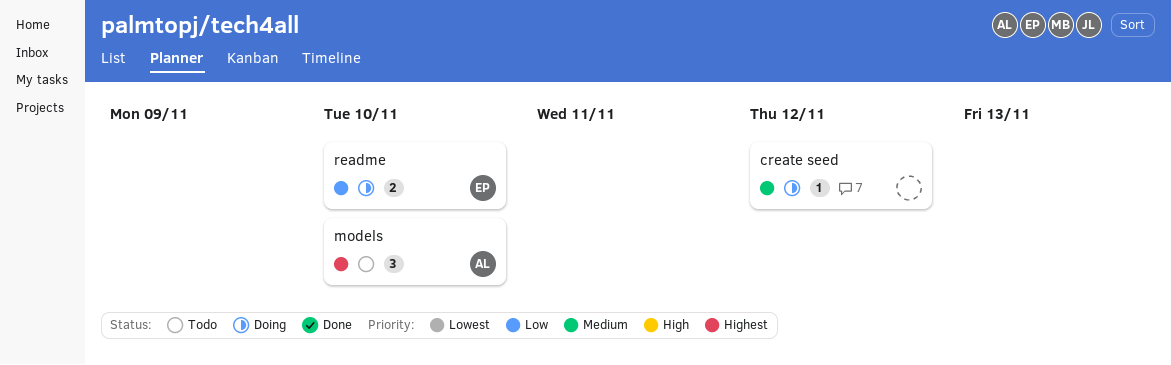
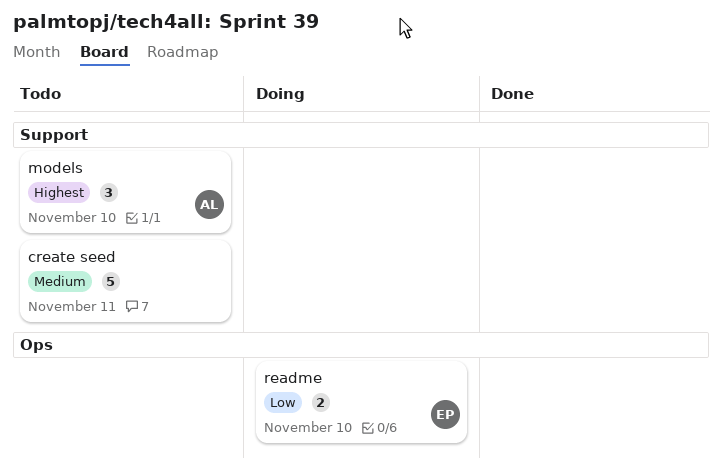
create seed, status: Doing -> Todo
create seed, estimate: 1 -> 5
create seed, due: Nov 12 -> Nov 11

